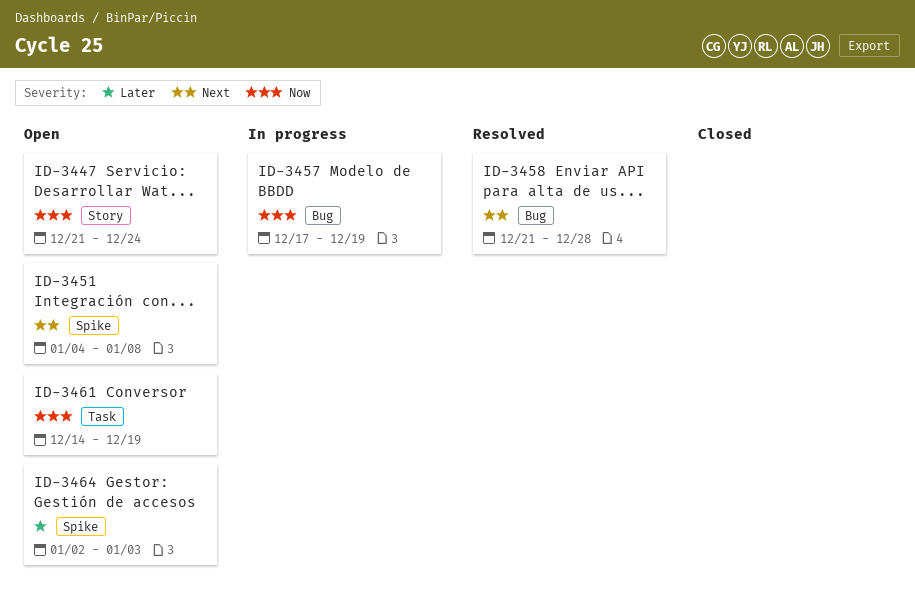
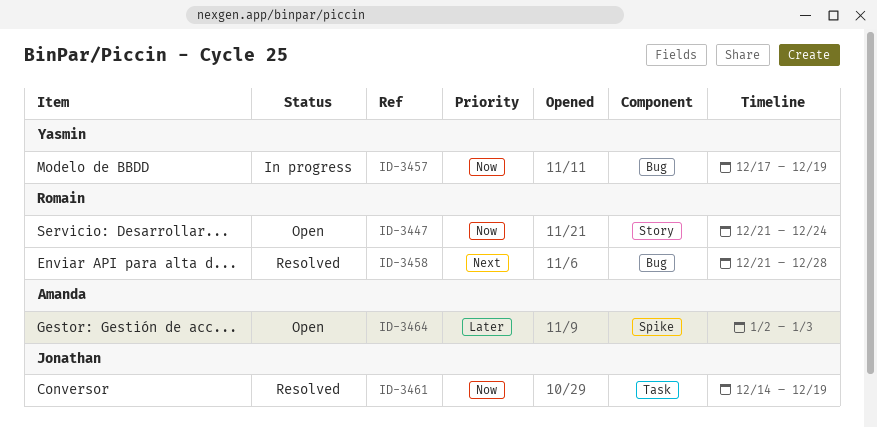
ID-3451: present -> none
ID-3461, status: Open -> Resolved

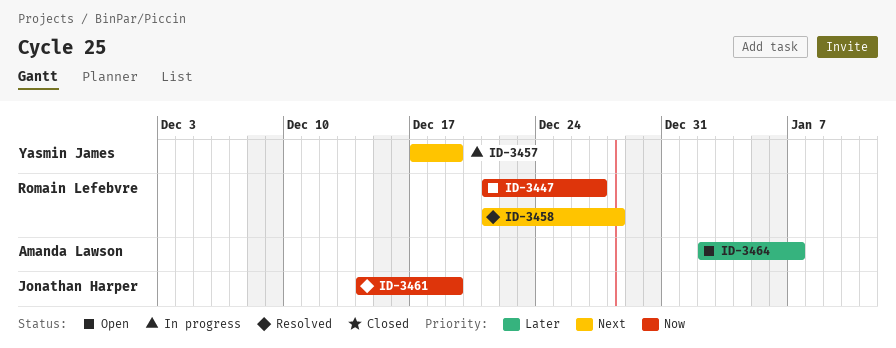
ID-3447, due: Dec 24 -> Dec 27
ID-3457, priority: Now -> Next
ID-3464, due: Jan 3 -> Jan 7

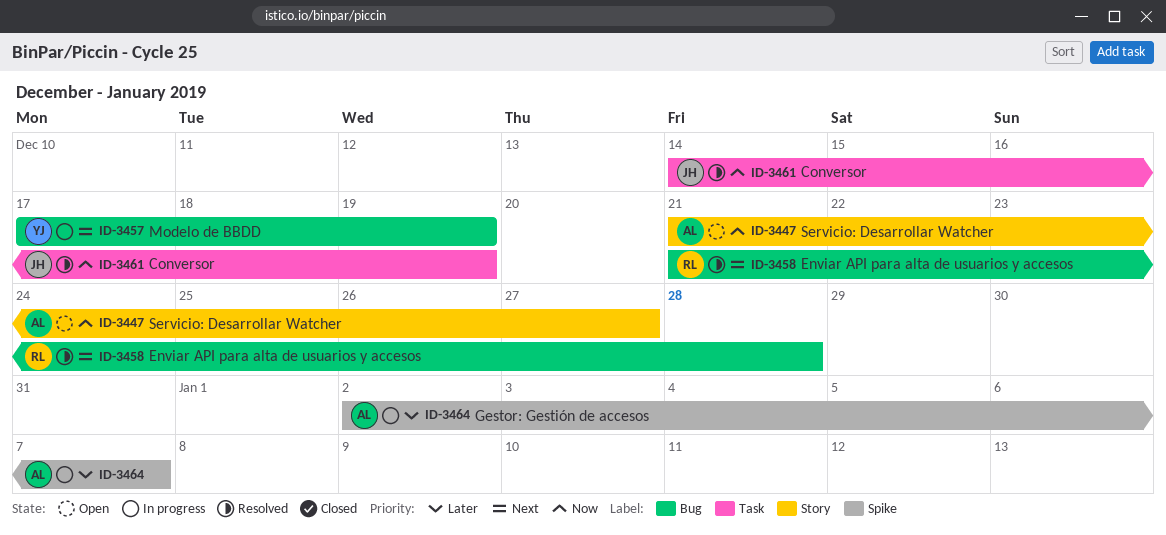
ID-3447, owner: Romain Lefebvre -> Amanda Lawson
ID-3464, status: Open -> In progress

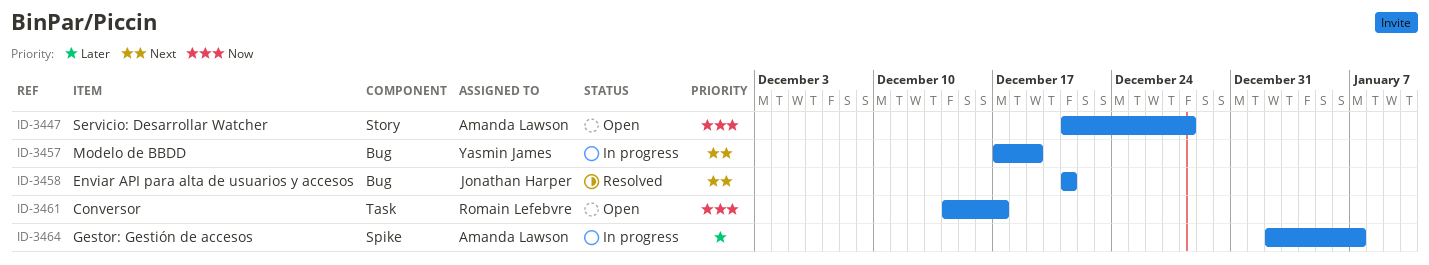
ID-3447, due: Dec 27 -> Dec 28
ID-3458, owner: Romain Lefebvre -> Jonathan Harper
ID-3458, due: Dec 28 -> Dec 21
ID-3461, status: Resolved -> Open
ID-3461, owner: Jonathan Harper -> Romain Lefebvre
ID-3461, due: Dec 19 -> Dec 17

